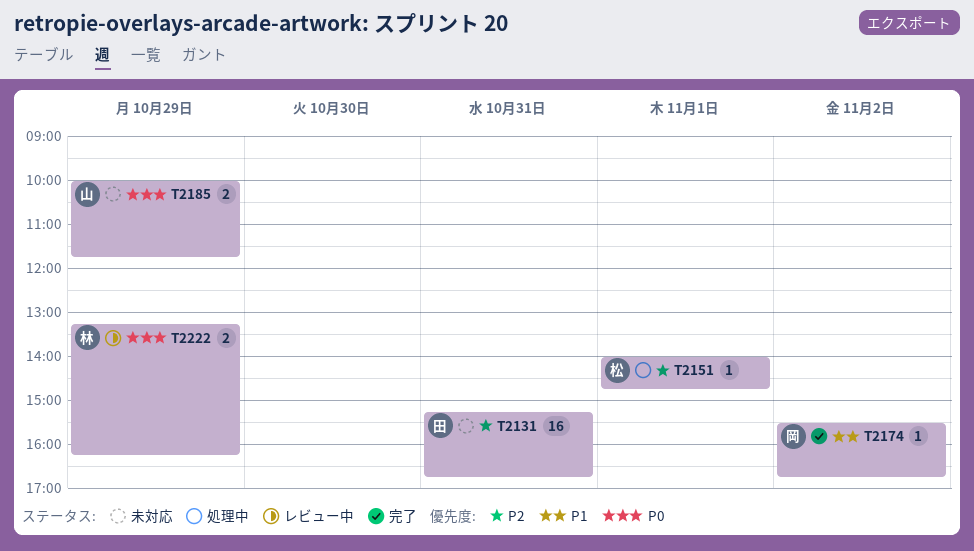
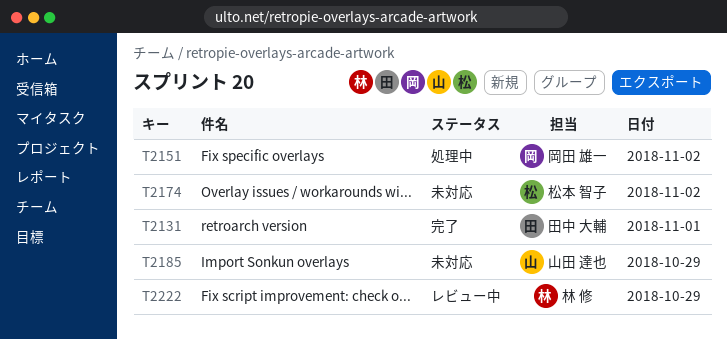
T2131, status: 未対応 -> 完了
T2131, day: Oct 31 -> Nov 1
T2151, owner: 松本 智子 -> 岡田 雄一
T2151, day: Nov 1 -> Nov 2
T2174, status: 完了 -> 未対応
T2174, owner: 岡田 雄一 -> 松本 智子

